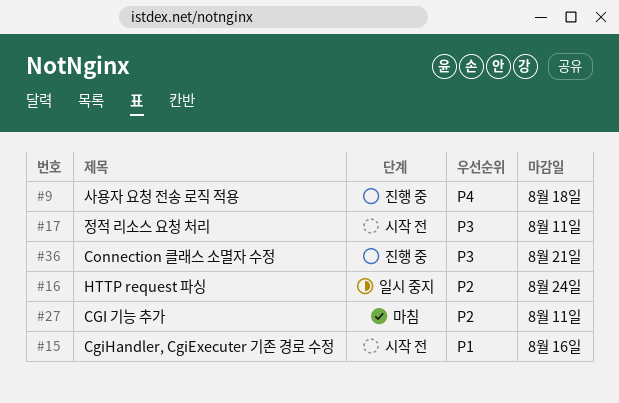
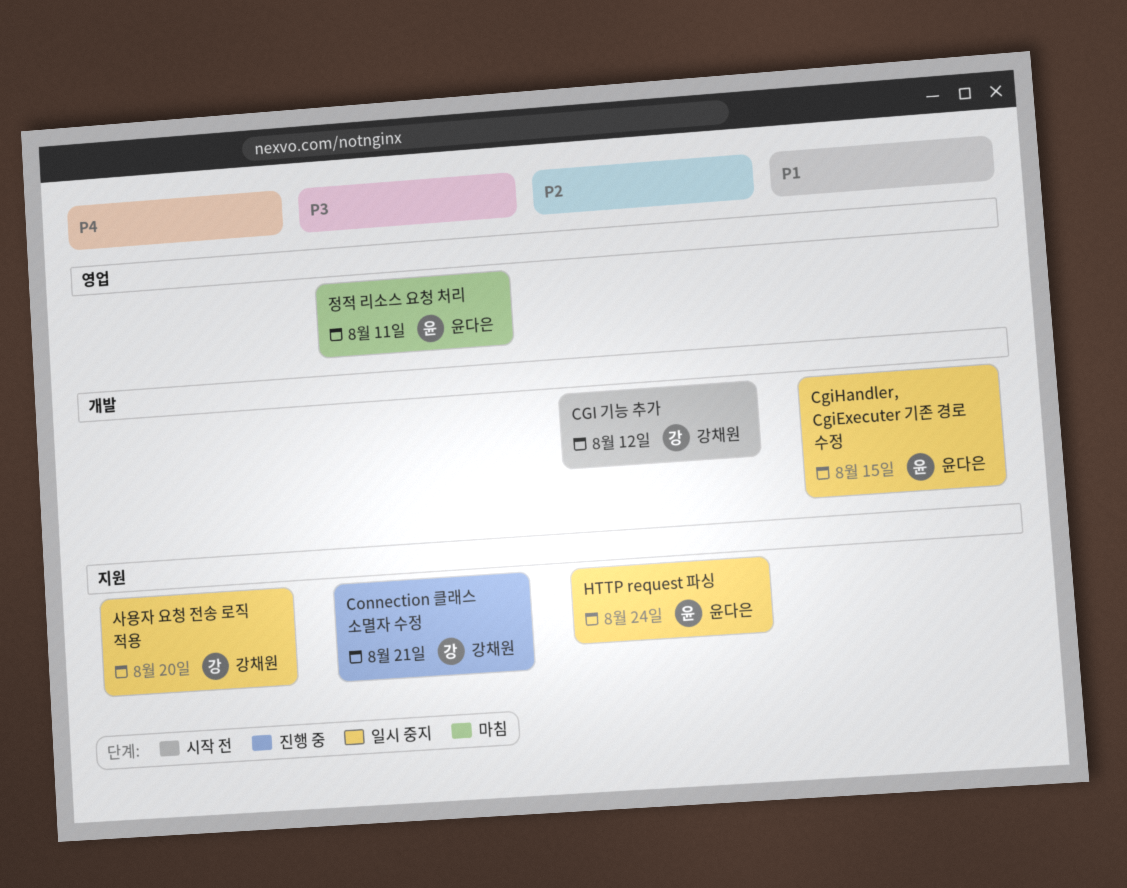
CGI 기능 추가, status: 마침 -> 시작 전
CGI 기능 추가, due: Aug 11 -> Aug 12
CgiHandler, CgiExecuter 기존 경로 수정, status: 시작 전 -> 일시 중지
CgiHandler, CgiExecuter 기존 경로 수정, due: Aug 16 -> Aug 15
사용자 요청 전송 로직 적용, status: 진행 중 -> 일시 중지
사용자 요청 전송 로직 적용, due: Aug 18 -> Aug 20
정적 리소스 요청 처리, status: 시작 전 -> 마침

